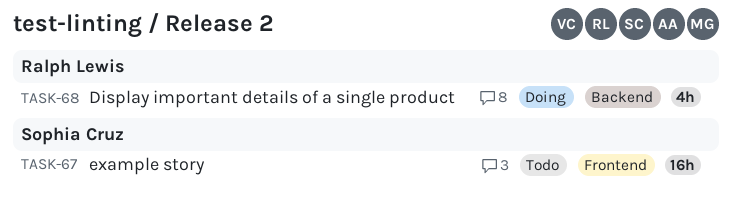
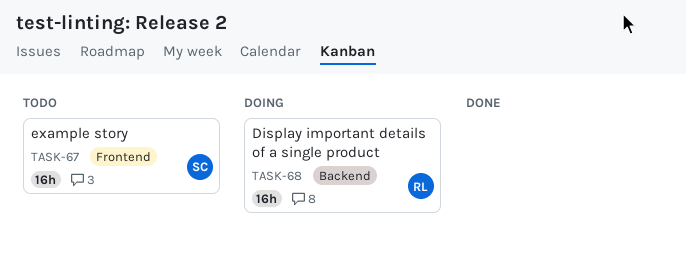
TASK-68, estimate: 4h -> 16h

